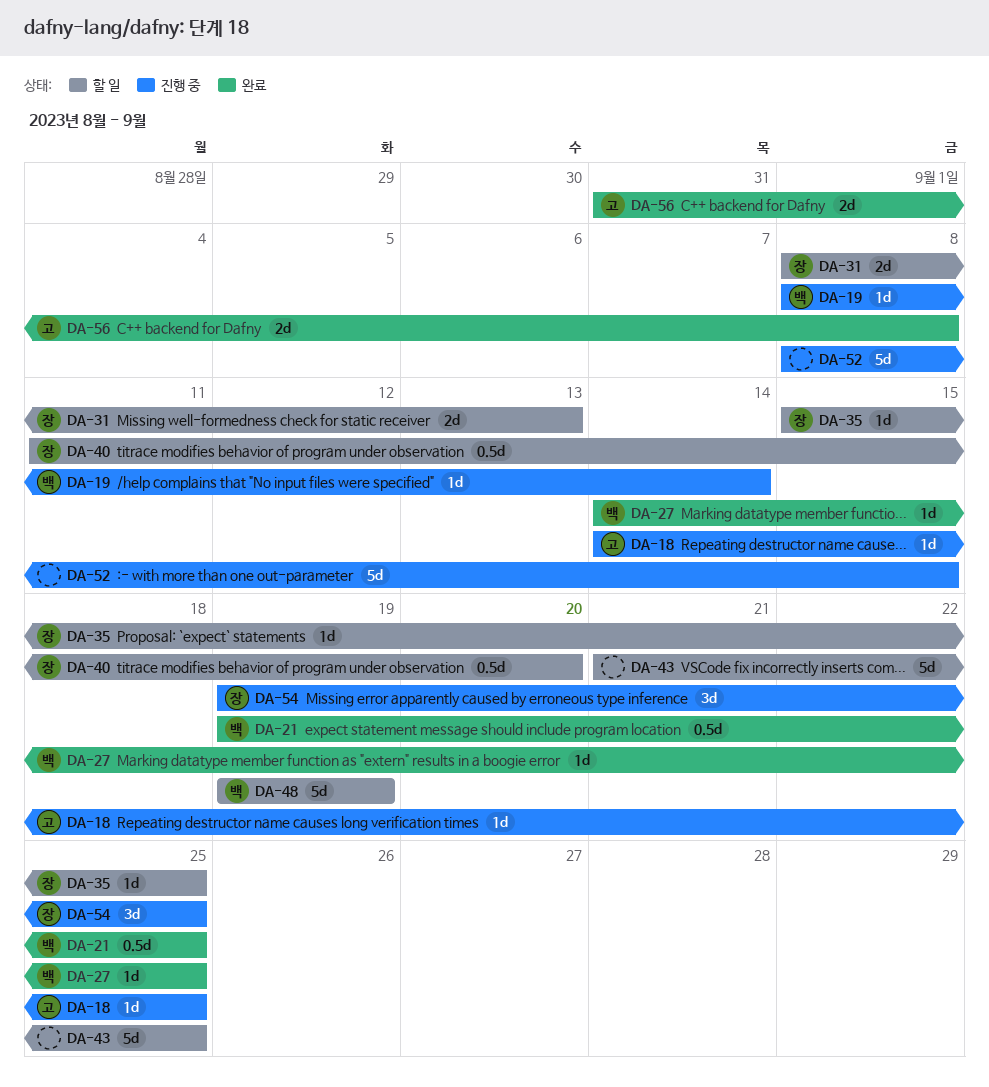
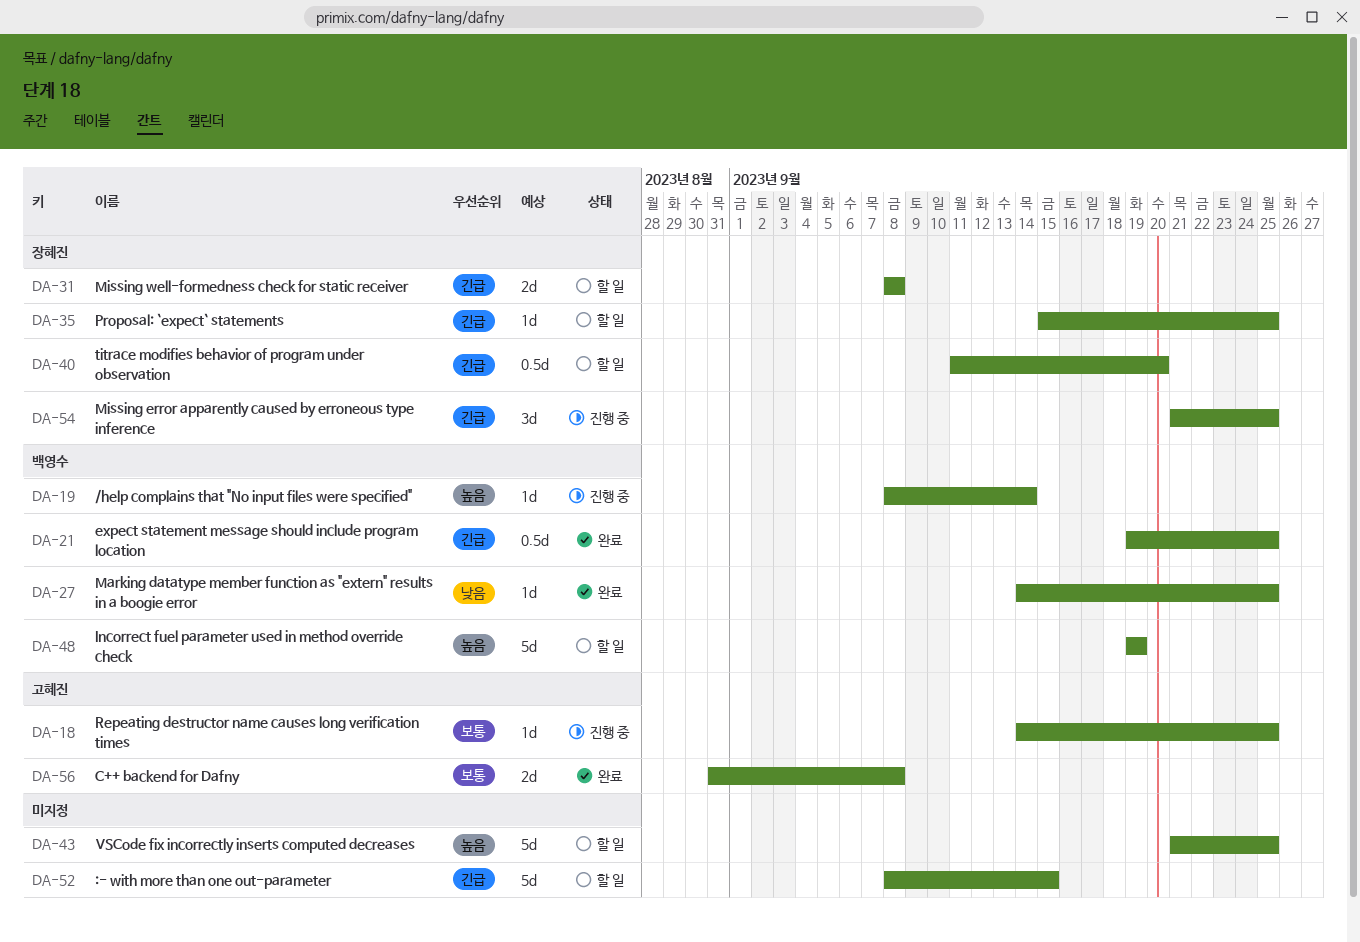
DA-31, due: Sep 13 -> Sep 8
DA-52, status: 진행 중 -> 할 일
DA-54, start: Sep 19 -> Sep 21

